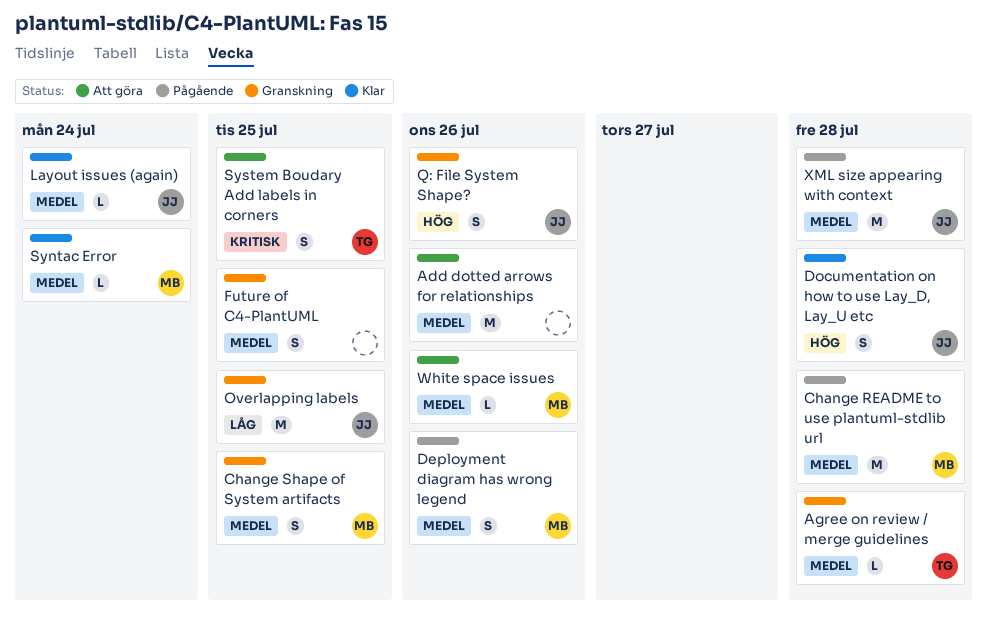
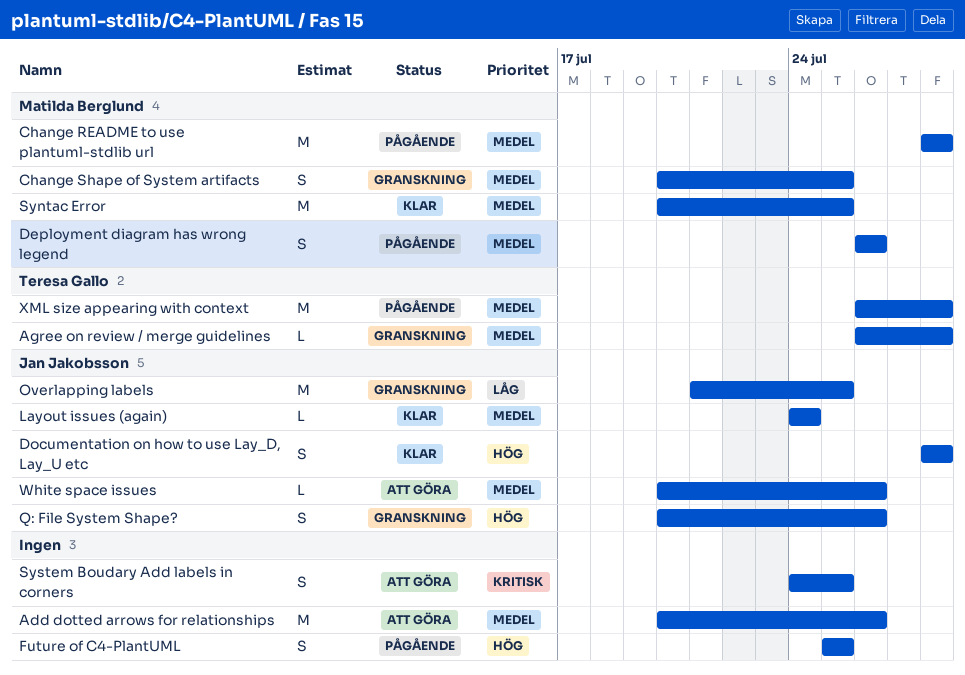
Future of C4-PlantUML, status: Granskning -> Pågående
Future of C4-PlantUML, priority: Medel -> Hög
Syntac Error, estimate: L -> M
Syntac Error, due: Jul 24 -> Jul 25
System Boudary Add labels in corners, owner: Teresa Gallo -> none
White space issues, owner: Matilda Berglund -> Jan Jakobsson
XML size appearing with context, owner: Jan Jakobsson -> Teresa Gallo

